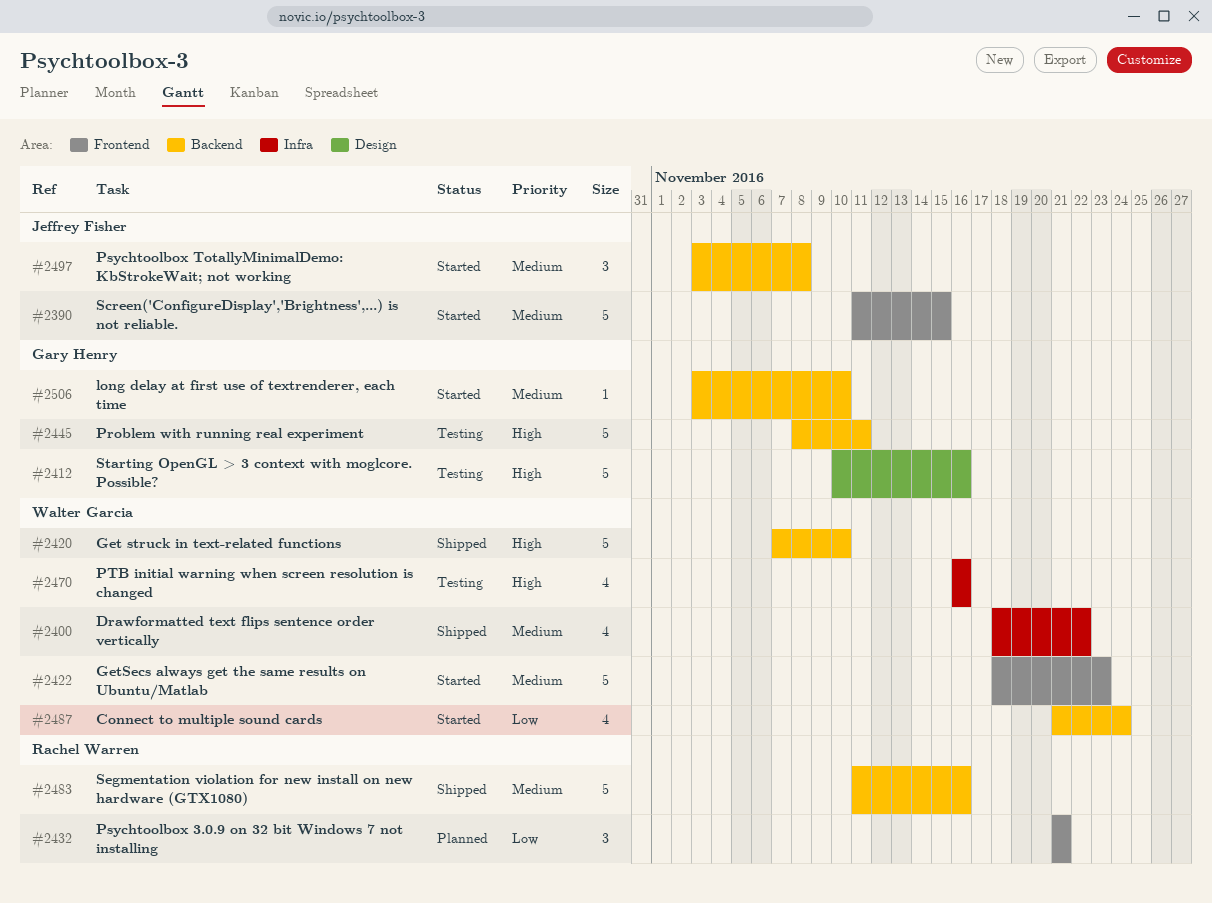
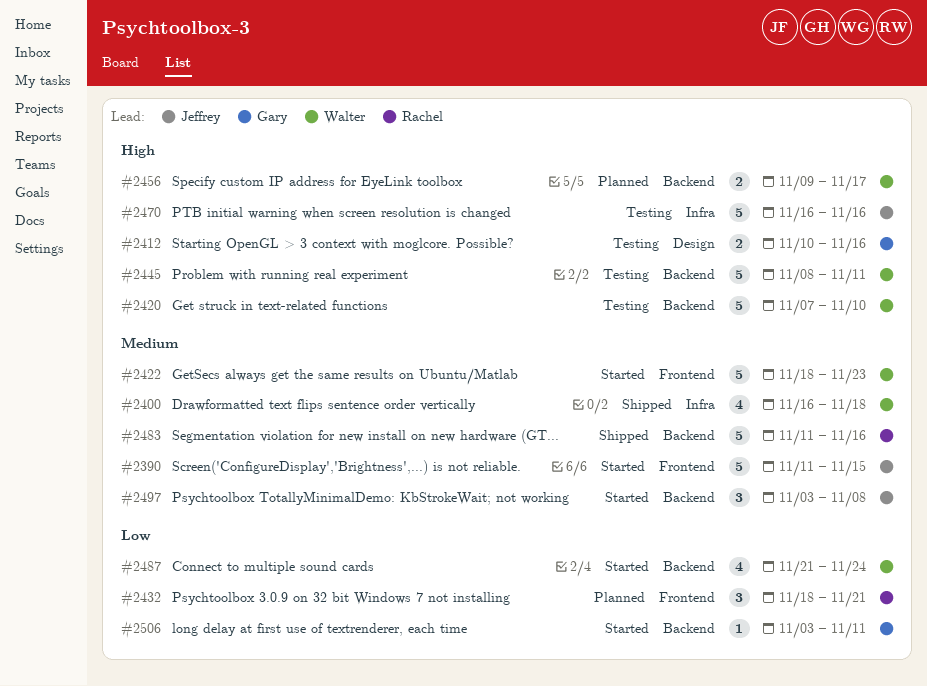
#2400, start: Nov 18 -> Nov 16
#2400, due: Nov 22 -> Nov 18
#2412, estimate: 5 -> 2
#2420, status: Shipped -> Testing
#2432, start: Nov 21 -> Nov 18
#2445, owner: Gary Henry -> Walter Garcia
#2456: none -> present
#2470, owner: Walter Garcia -> Jeffrey Fisher
#2470, estimate: 4 -> 5
#2506, priority: Medium -> Low
#2506, due: Nov 10 -> Nov 11

